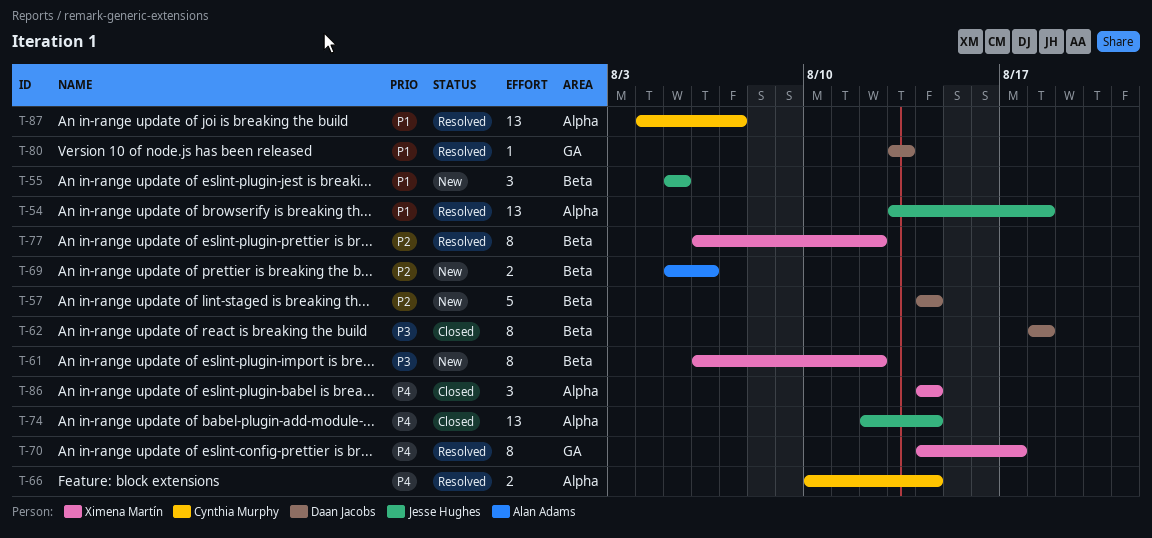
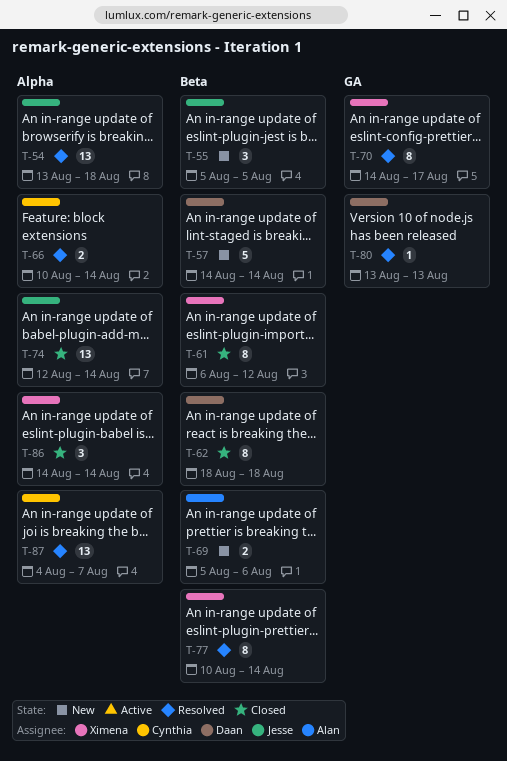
T-61, status: New -> Closed
T-77, start: Aug 6 -> Aug 10
T-77, due: Aug 12 -> Aug 14

